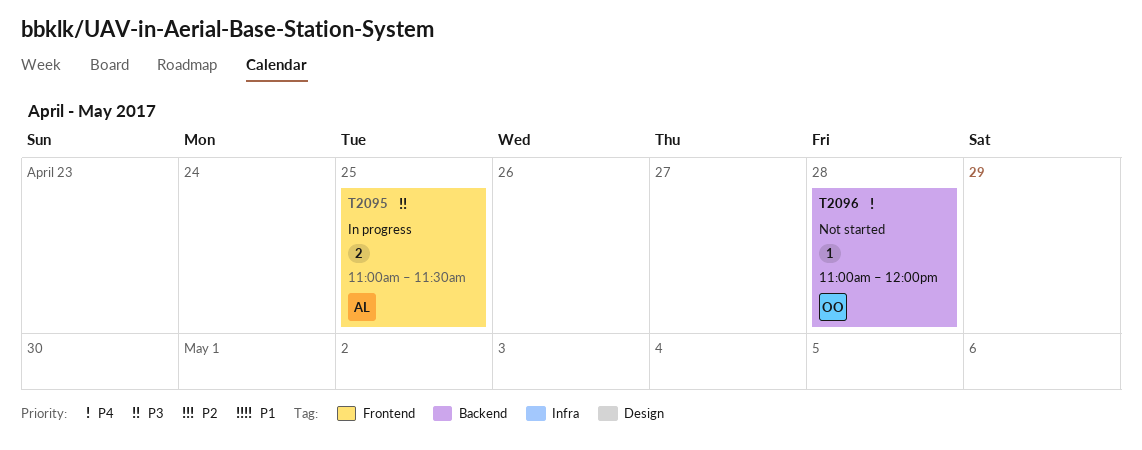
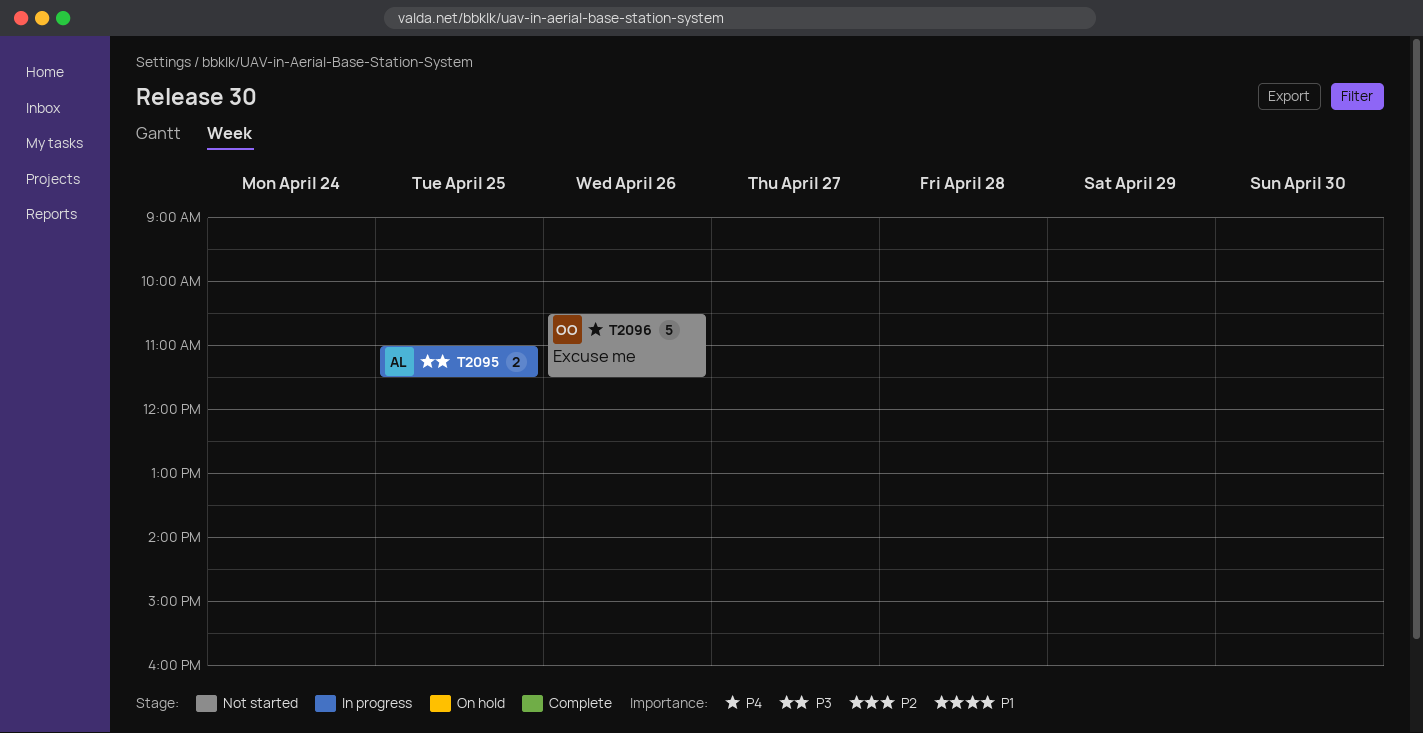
T2096, estimate: 1 -> 5
T2096, day: Apr 28 -> Apr 26
T2096, begins: 11:00 -> 10:30
T2096, ends: 12:00 -> 11:30

